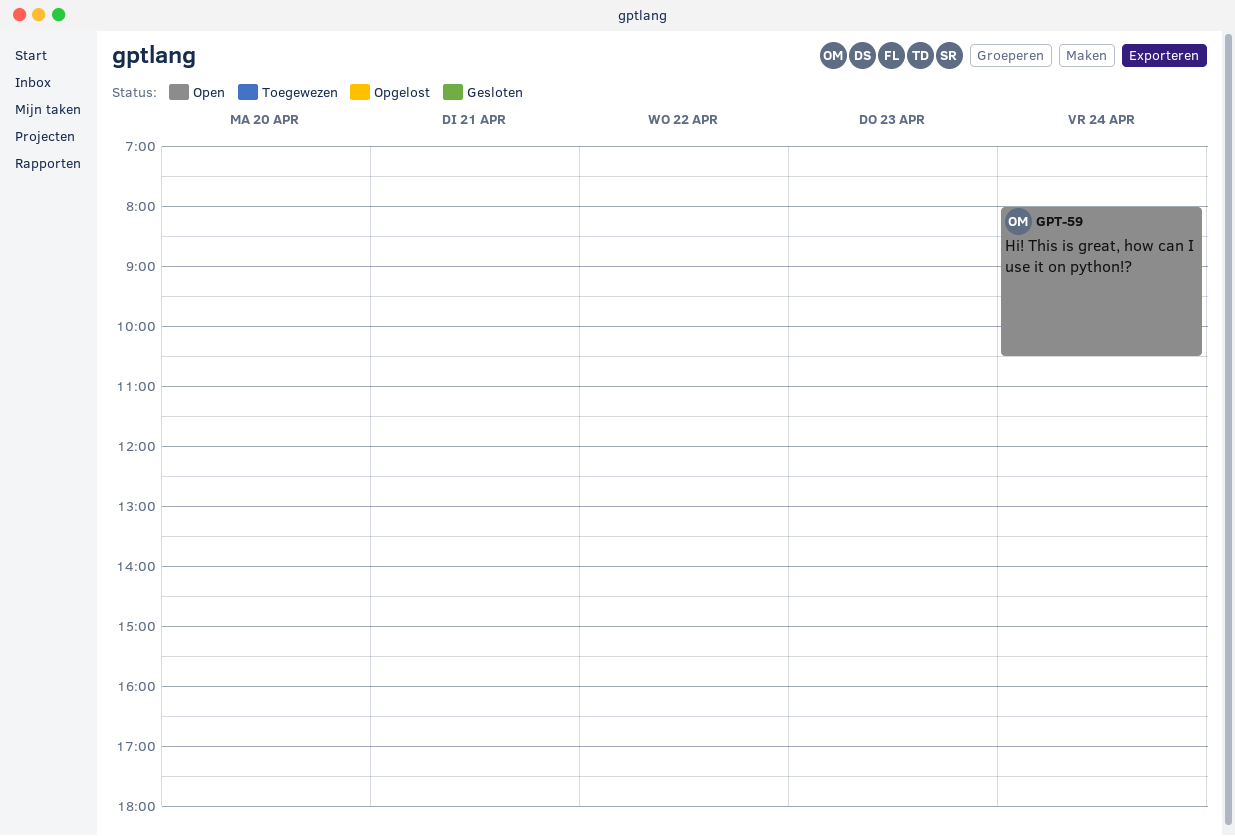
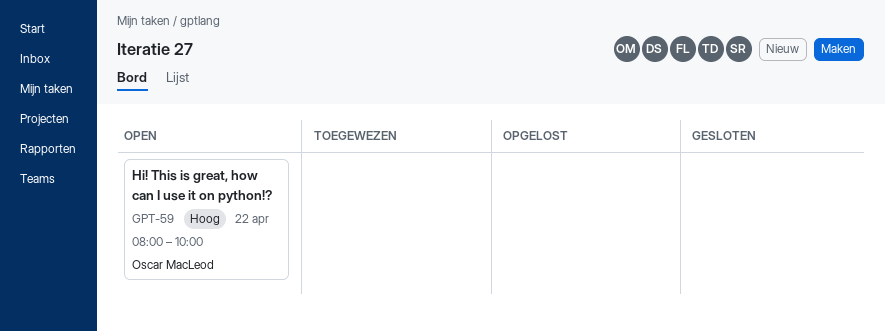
GPT-59, day: Apr 24 -> Apr 22
GPT-59, ends: 10:30 -> 10:00

